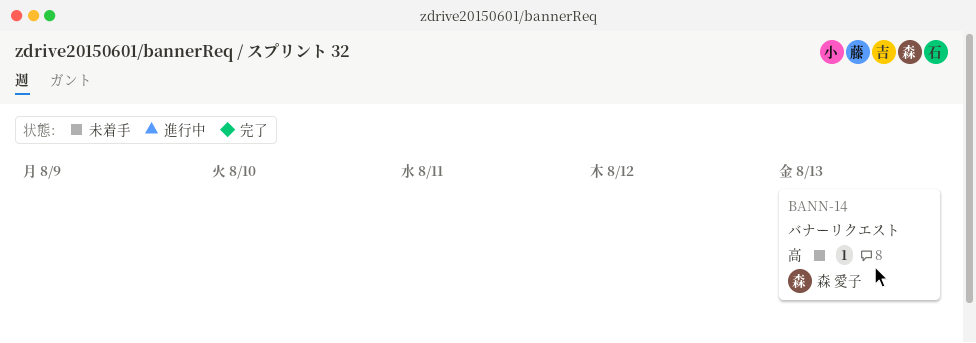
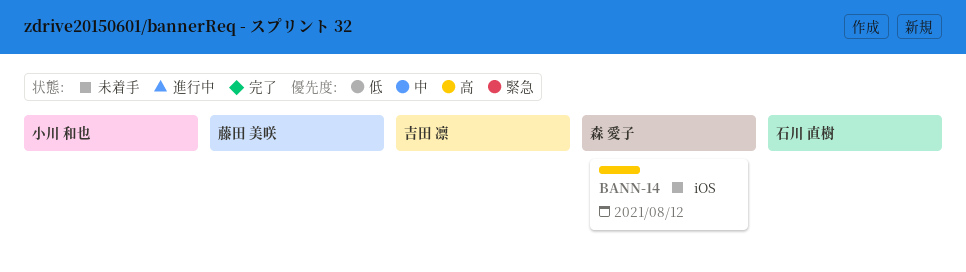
BANN-14, due: Aug 13 -> Aug 12

